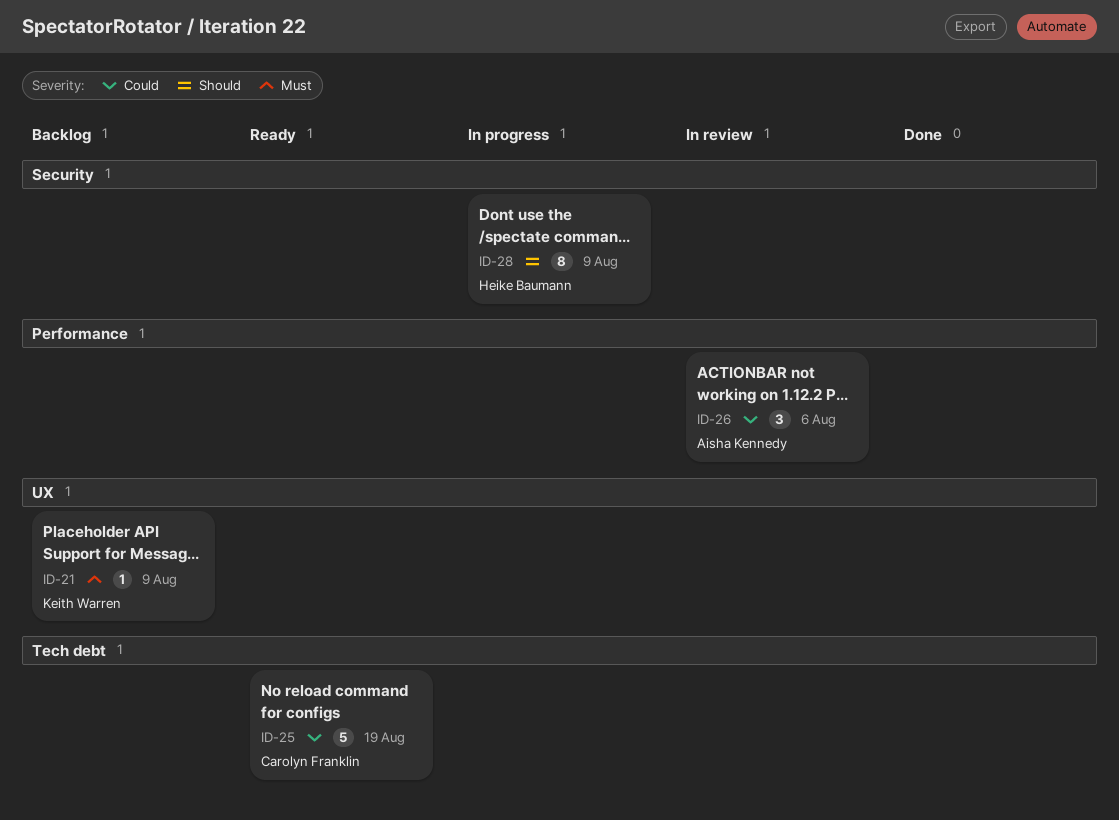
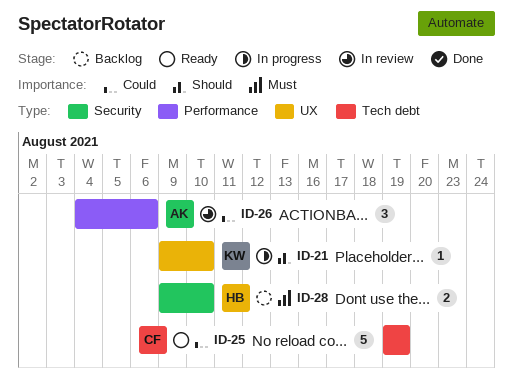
ID-21, status: Backlog -> In progress
ID-21, priority: Must -> Should
ID-21, due: Aug 9 -> Aug 10
ID-28, status: In progress -> Backlog
ID-28, priority: Should -> Must
ID-28, estimate: 8 -> 2
ID-28, due: Aug 9 -> Aug 10

